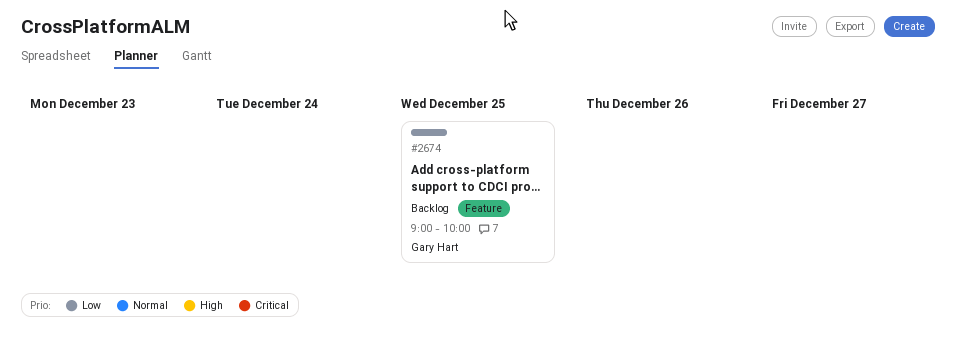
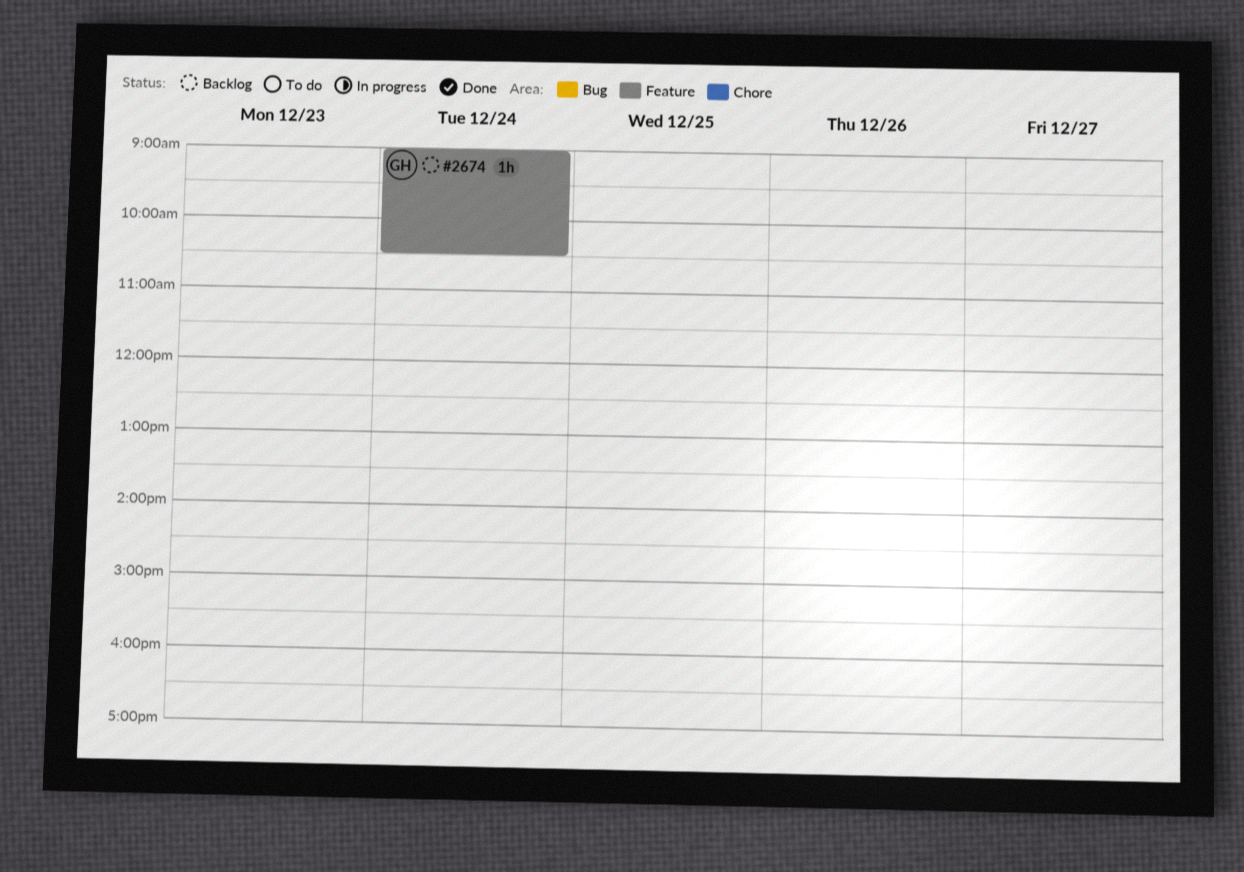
#2674, day: Dec 25 -> Dec 24
#2674, ends: 10:00 -> 10:30

